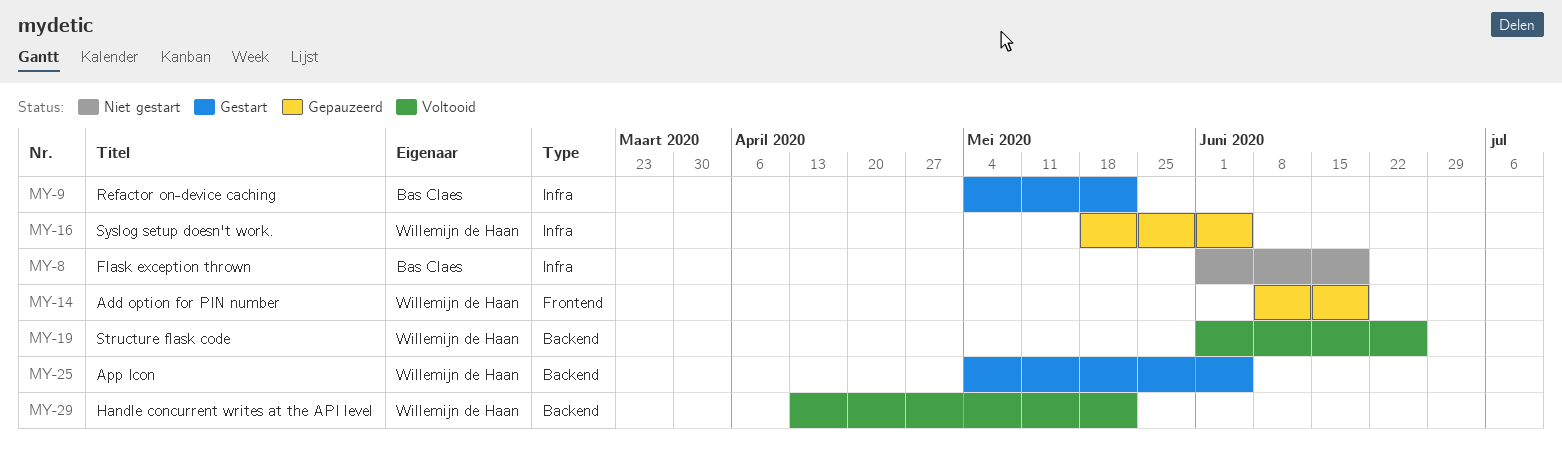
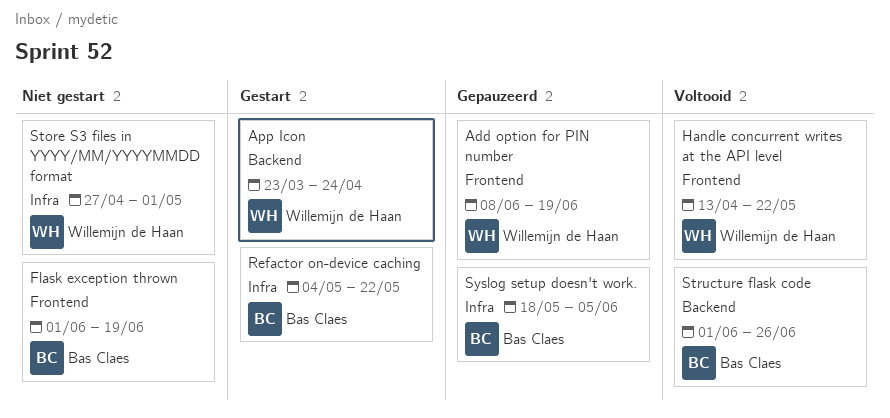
App Icon, start: May 4 -> Mar 23
App Icon, due: Jun 5 -> Apr 24
Flask exception thrown, label: Infra -> Frontend
Handle concurrent writes at the API level, label: Backend -> Frontend
Store S3 files in YYYY/MM/YYYYMMDD format: none -> present
Structure flask code, owner: Willemijn de Haan -> Bas Claes
Syslog setup doesn't work., owner: Willemijn de Haan -> Bas Claes

